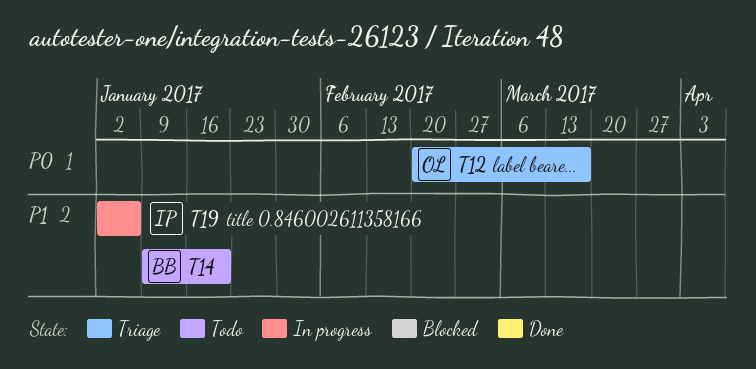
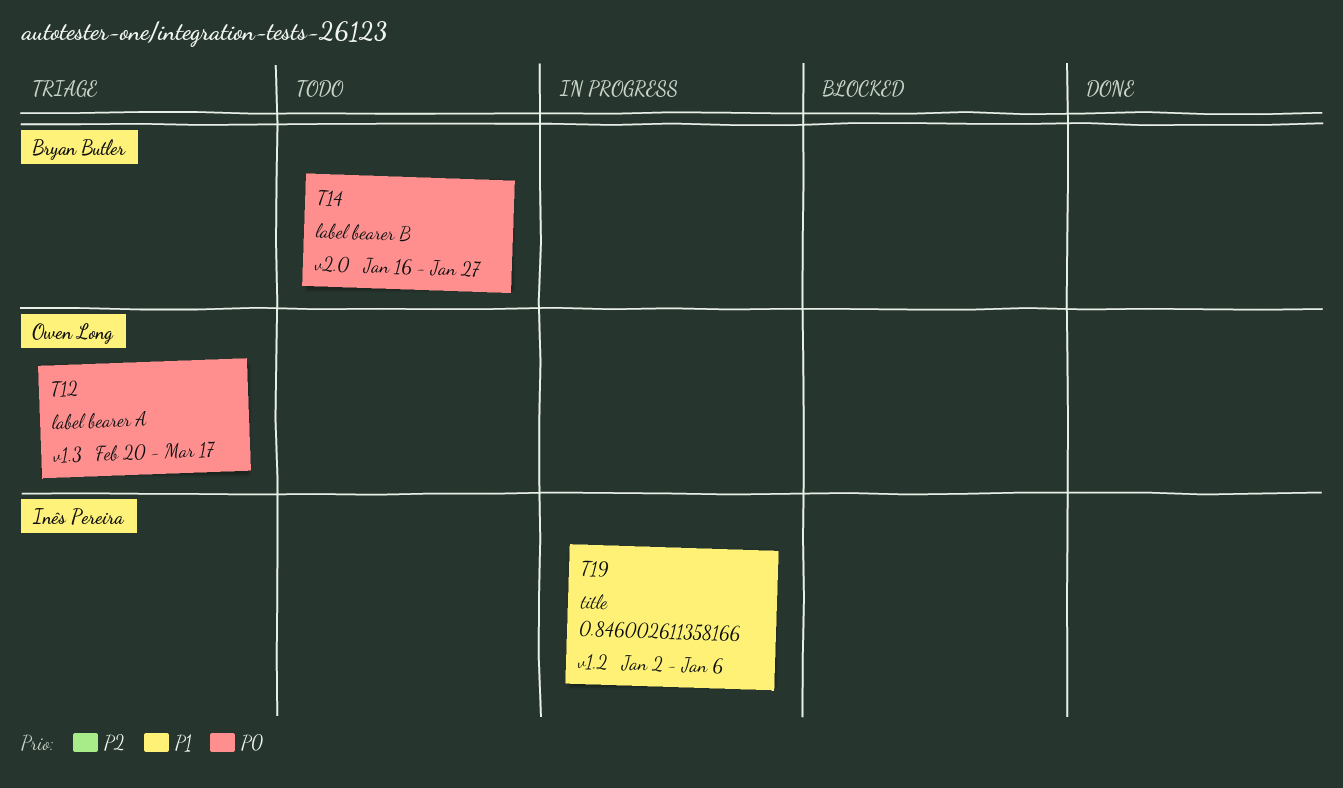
T14, priority: P1 -> P0
T14, start: Jan 9 -> Jan 16
T14, due: Jan 20 -> Jan 27

